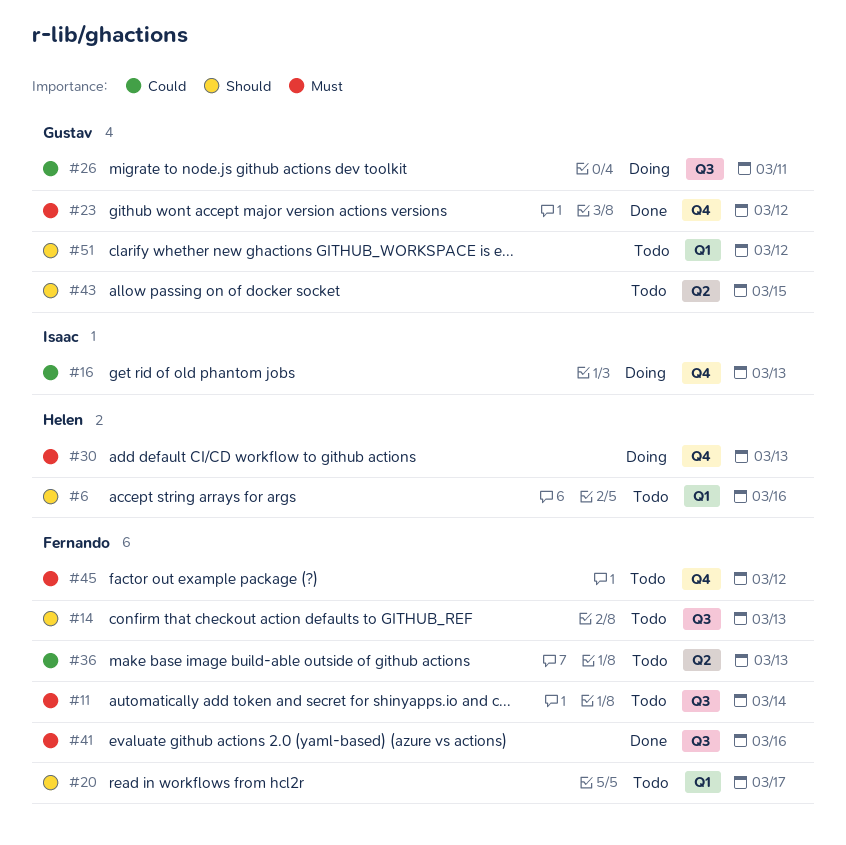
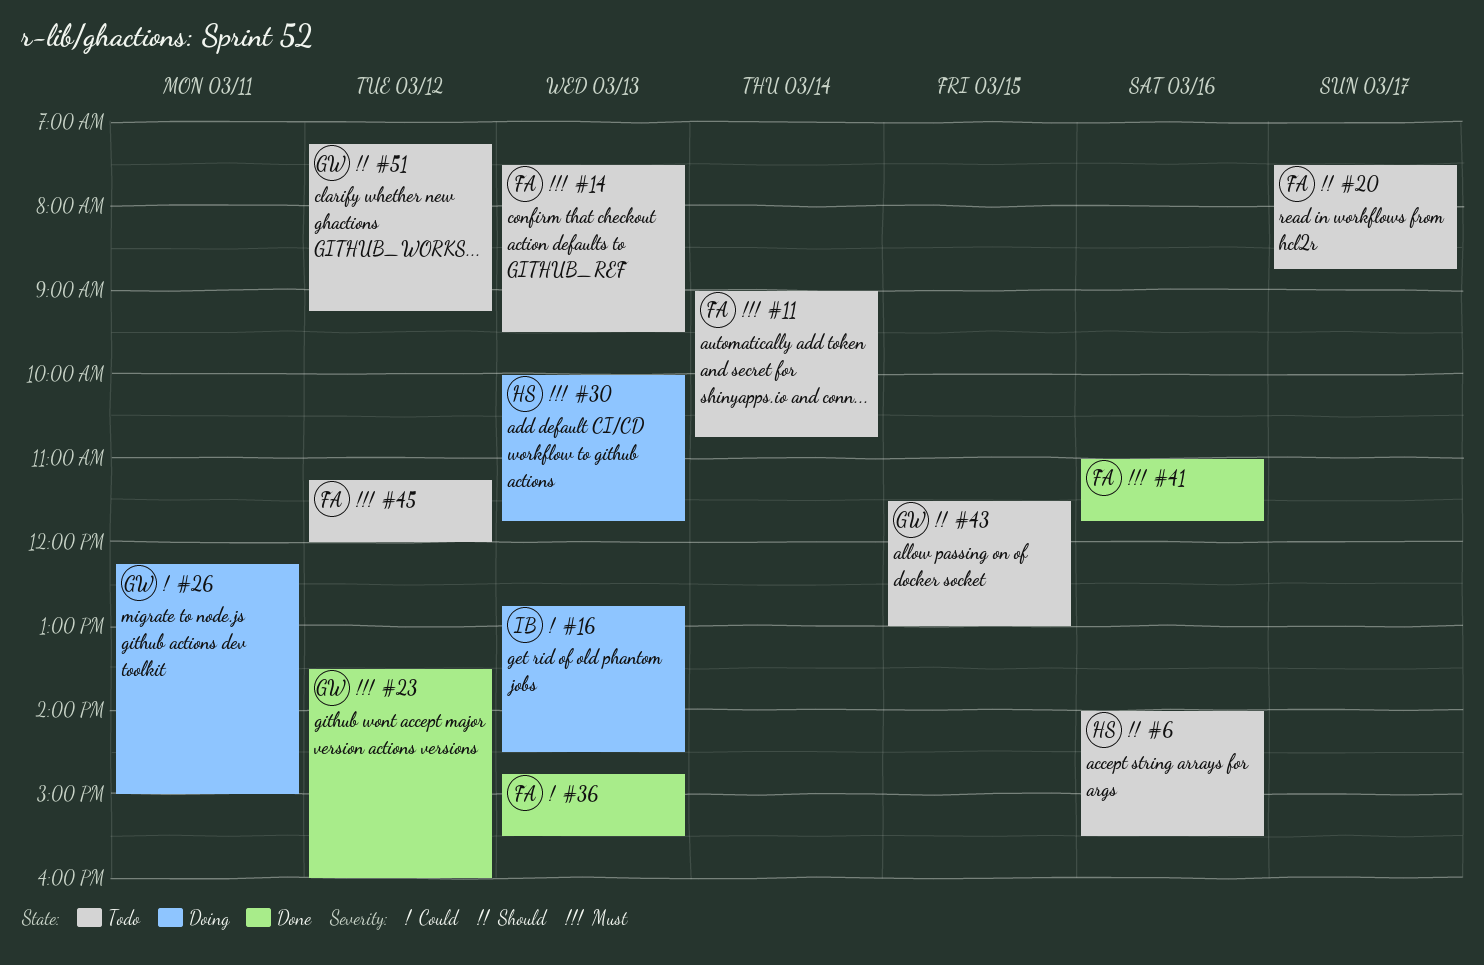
#14, priority: Should -> Must
#36, status: Todo -> Done

